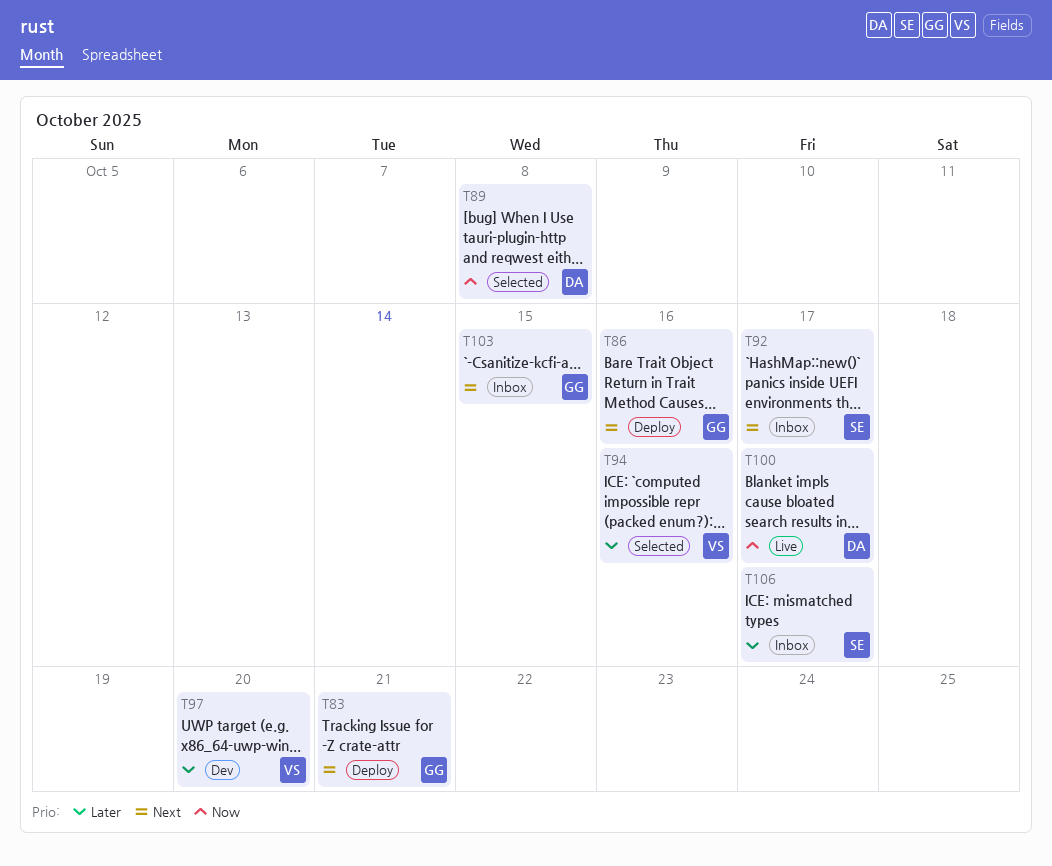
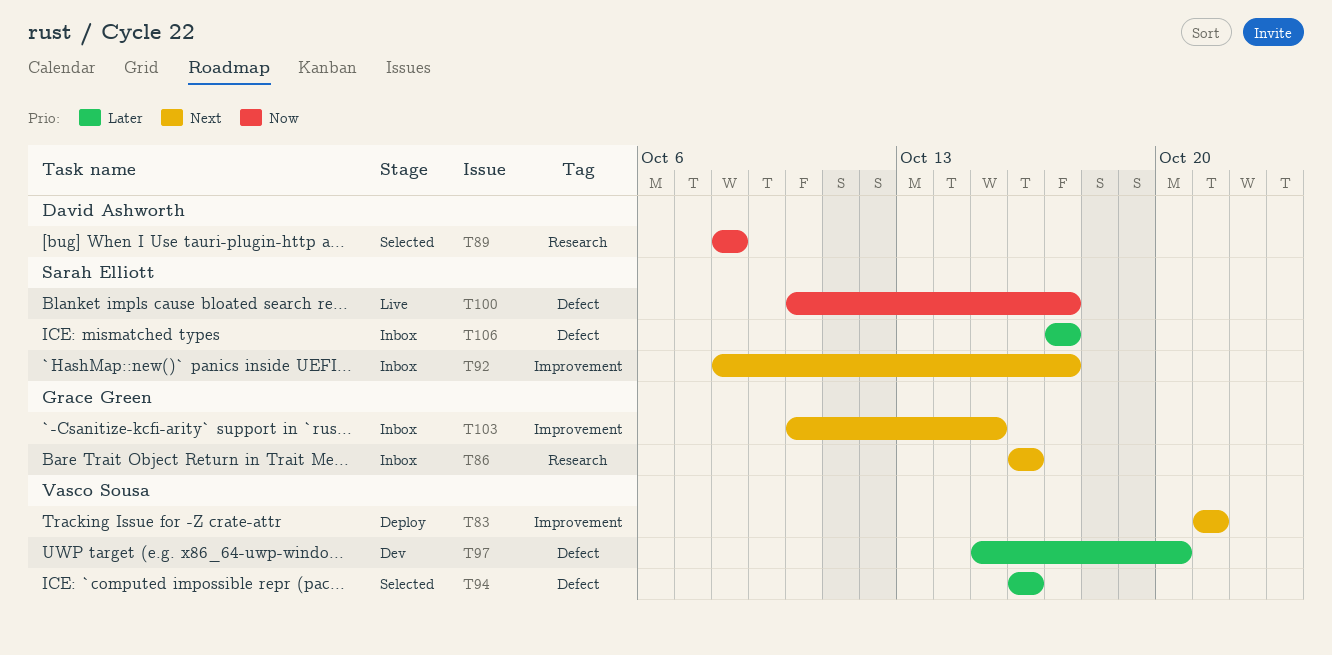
T83, owner: Grace Green -> Vasco Sousa
T86, status: Deploy -> Inbox
T100, owner: David Ashworth -> Sarah Elliott

